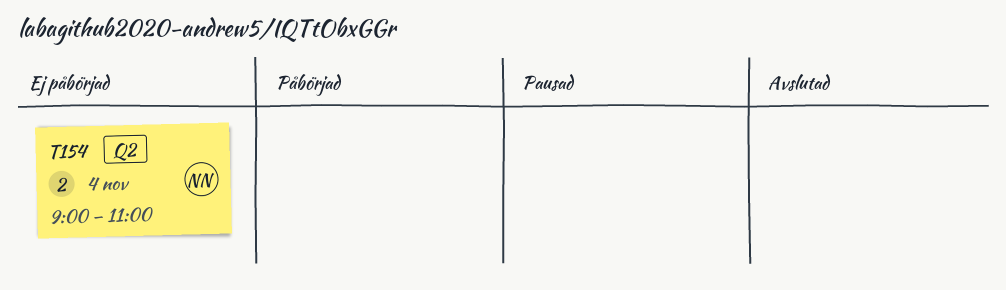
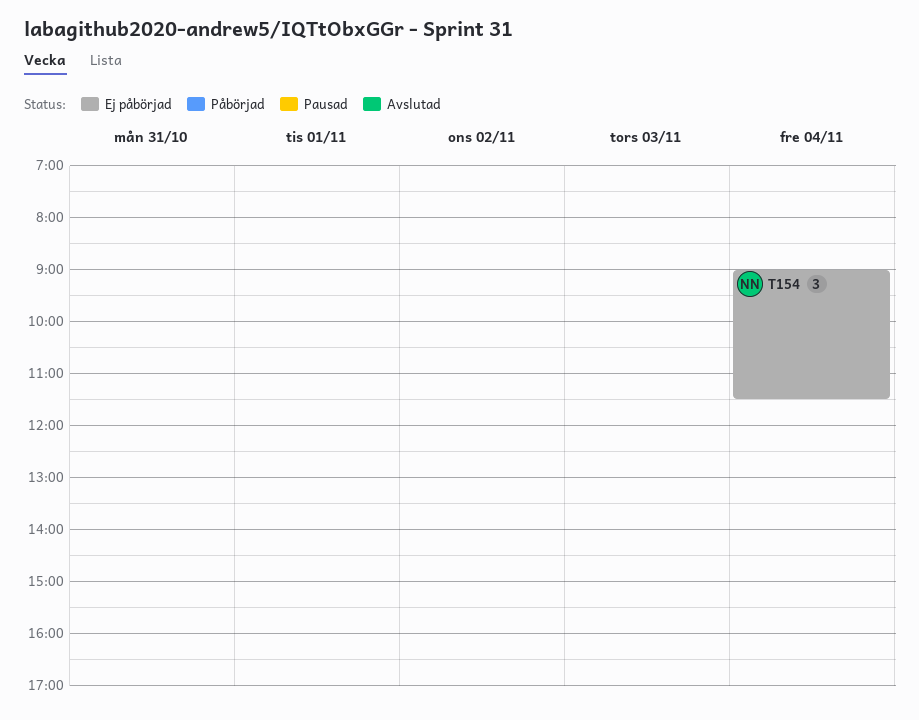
T154, estimate: 2 -> 3
T154, ends: 11:00 -> 11:30

